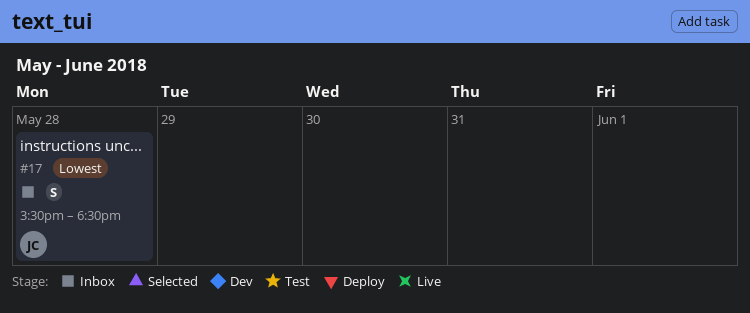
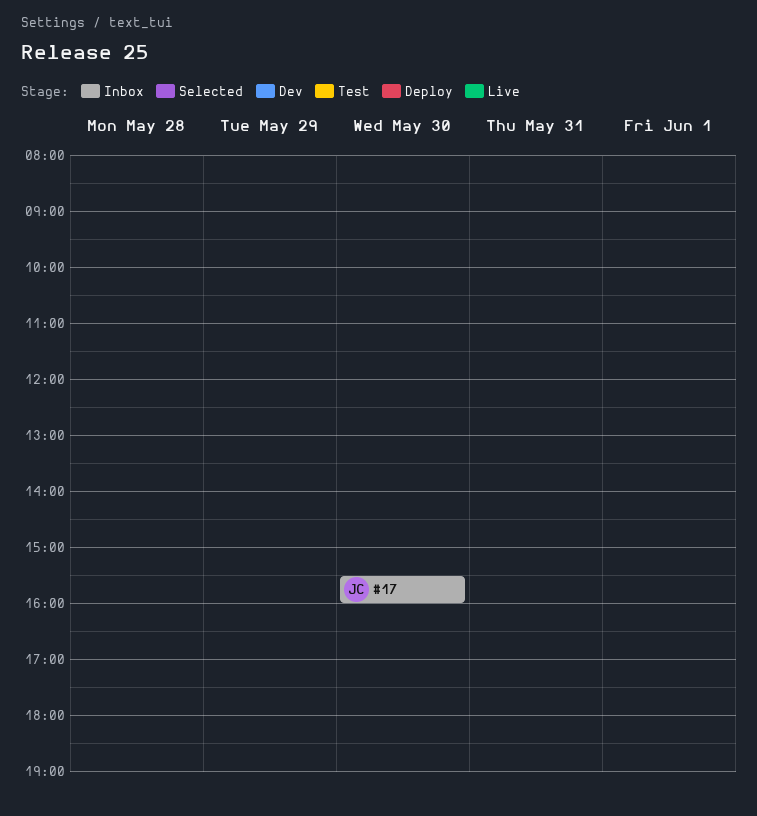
#17, day: May 28 -> May 30
#17, ends: 18:30 -> 16:00

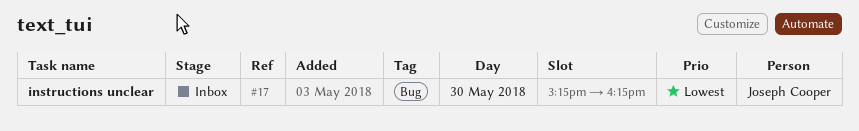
#17, begins: 15:30 -> 15:15
#17, ends: 16:00 -> 16:15

